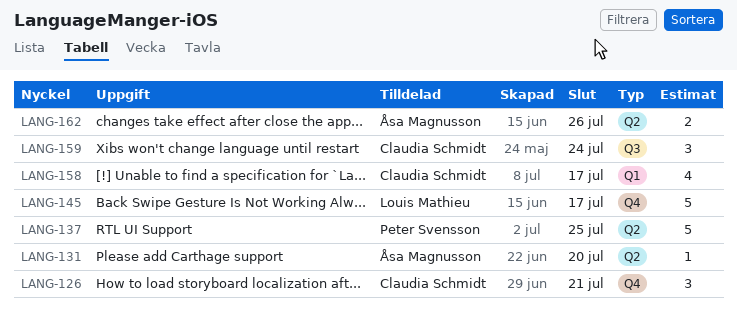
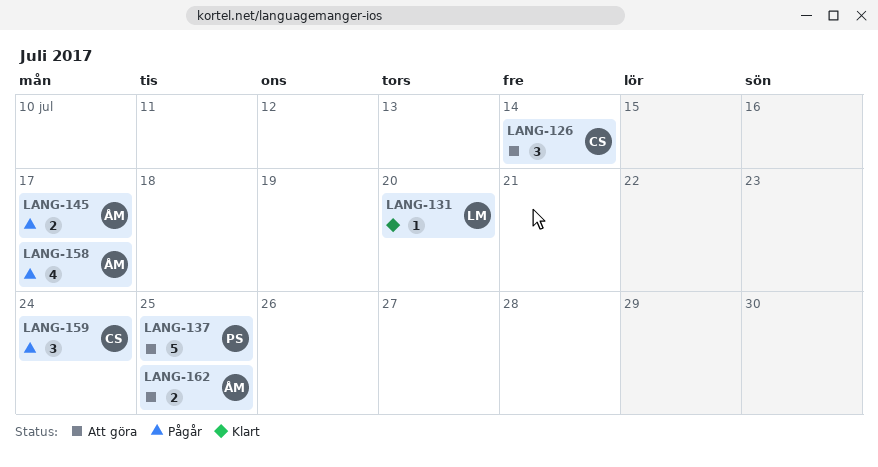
LANG-126, due: Jul 21 -> Jul 14
LANG-131, owner: Åsa Magnusson -> Louis Mathieu
LANG-145, owner: Louis Mathieu -> Åsa Magnusson
LANG-145, estimate: 5 -> 2
LANG-158, owner: Claudia Schmidt -> Åsa Magnusson
LANG-162, due: Jul 26 -> Jul 25

